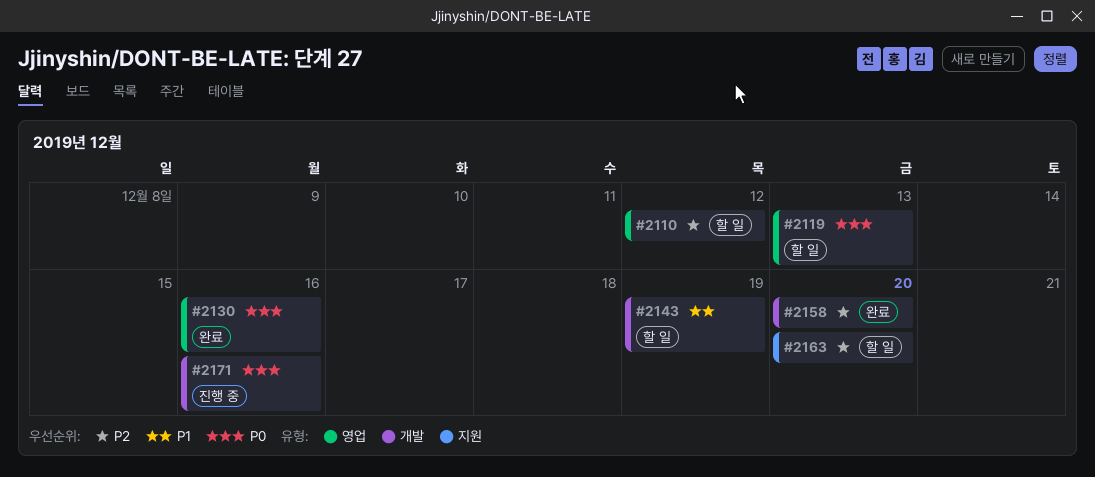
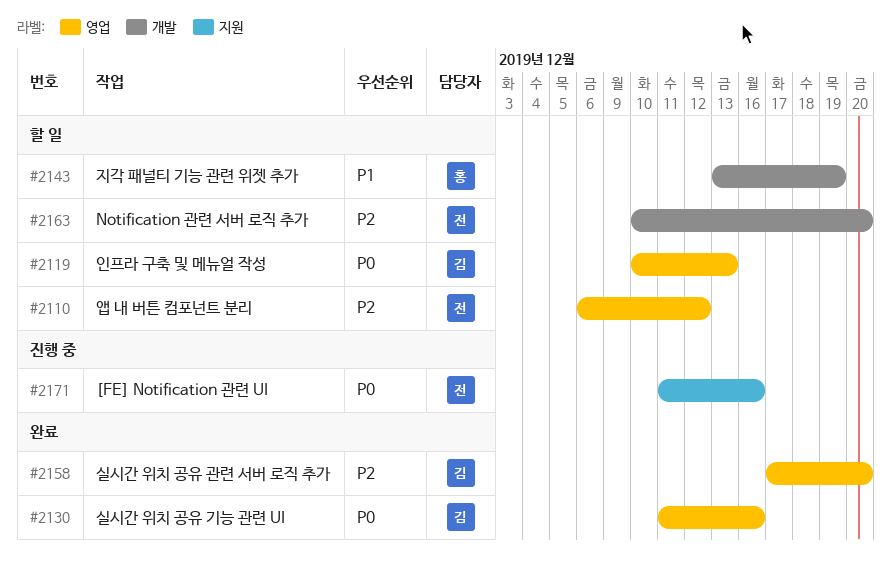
#2158, label: 개발 -> 영업
#2163, label: 지원 -> 개발
#2171, label: 개발 -> 지원

